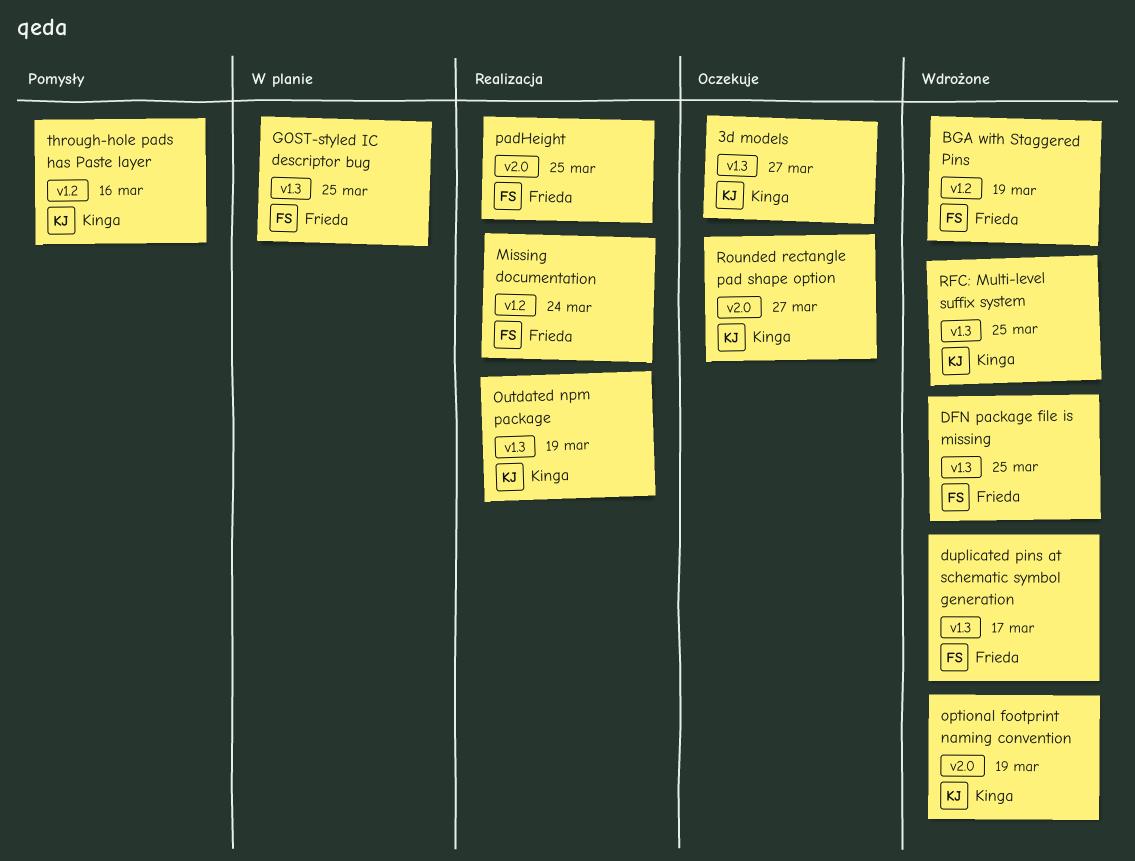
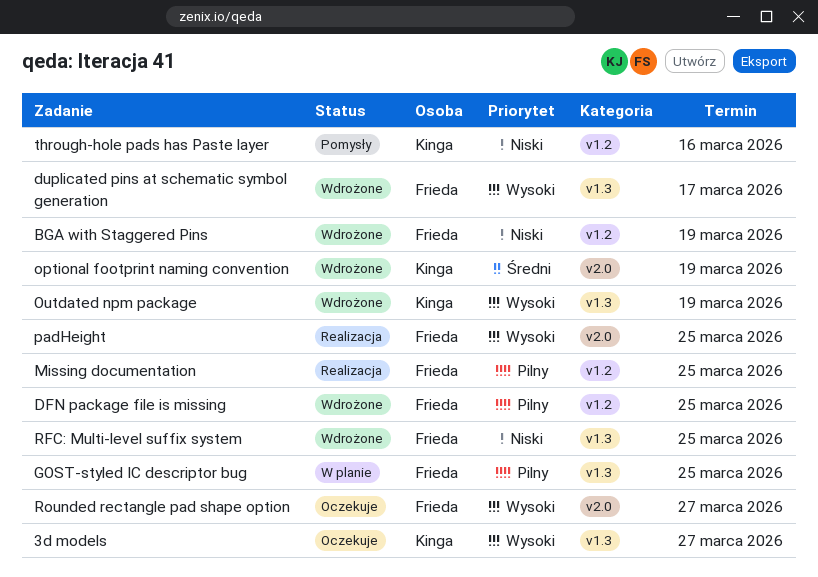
DFN package file is missing, label: v1.3 -> v1.2
Missing documentation, due: Mar 24 -> Mar 25
Outdated npm package, status: Realizacja -> Wdrożone
RFC: Multi-level suffix system, owner: Kinga -> Frieda
Rounded rectangle pad shape option, owner: Kinga -> Frieda

